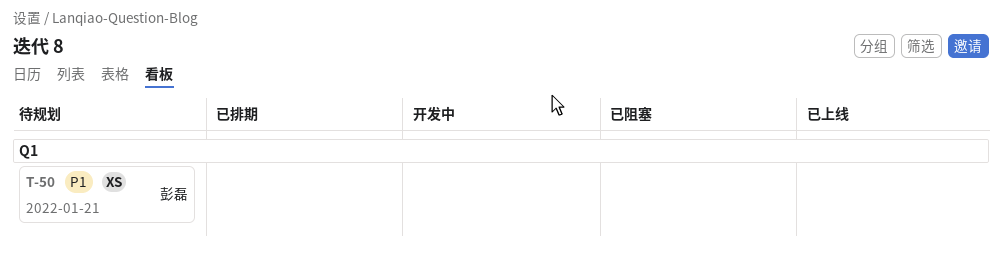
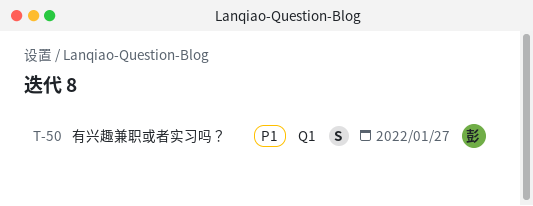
T-50, estimate: XS -> S
T-50, due: Jan 21 -> Jan 27

